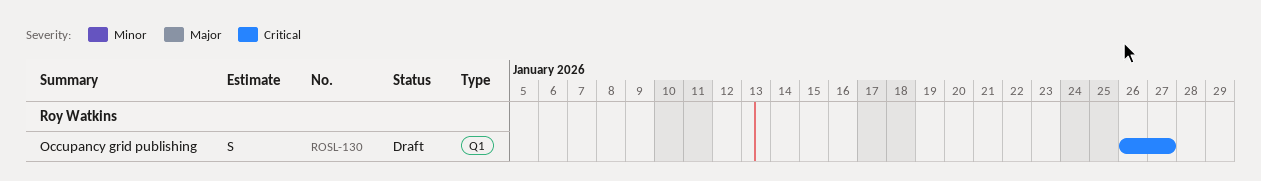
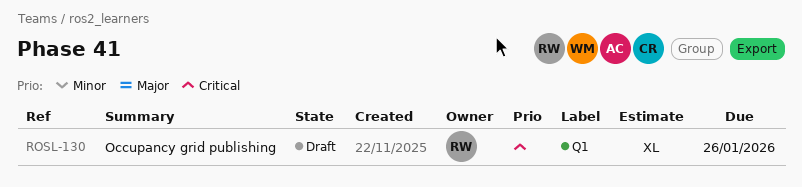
ROSL-130, estimate: S -> XL
ROSL-130, due: Jan 27 -> Jan 26

